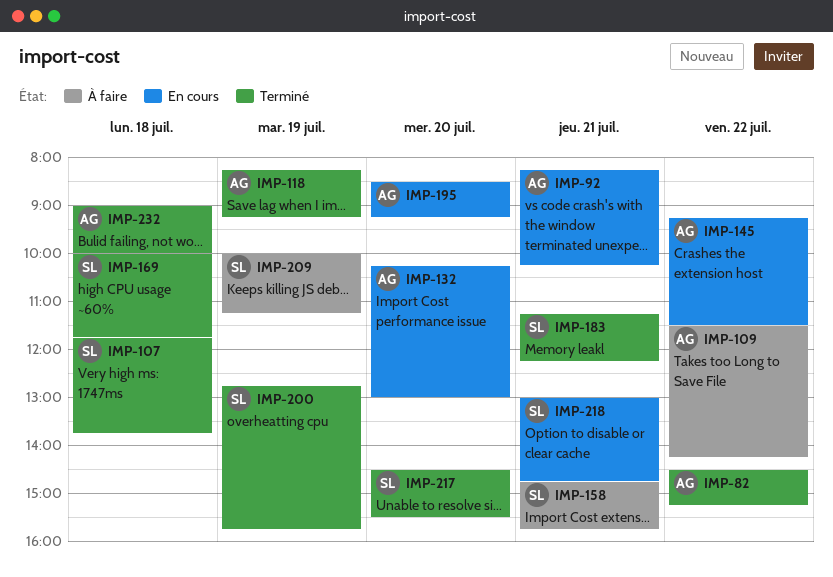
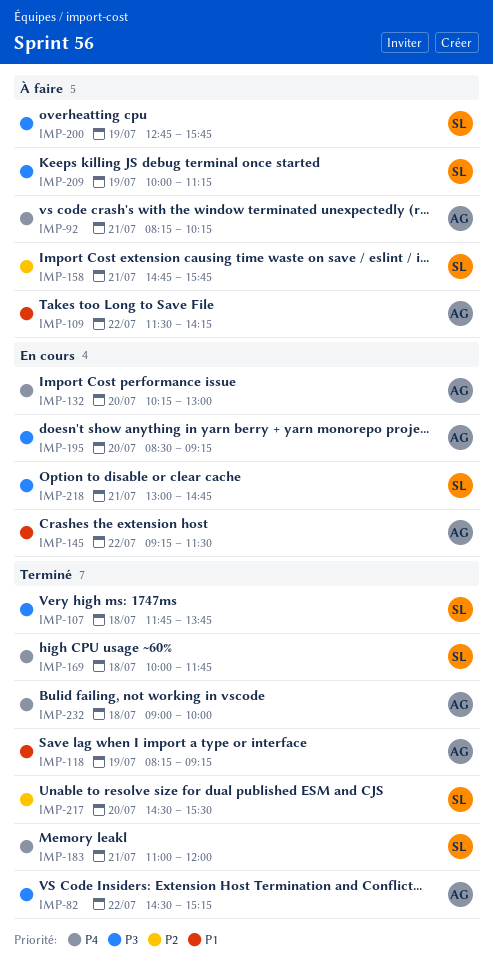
IMP-92, status: En cours -> À faire
IMP-183, begins: 11:15 -> 11:00
IMP-183, ends: 12:15 -> 12:00
IMP-200, status: Terminé -> À faire

